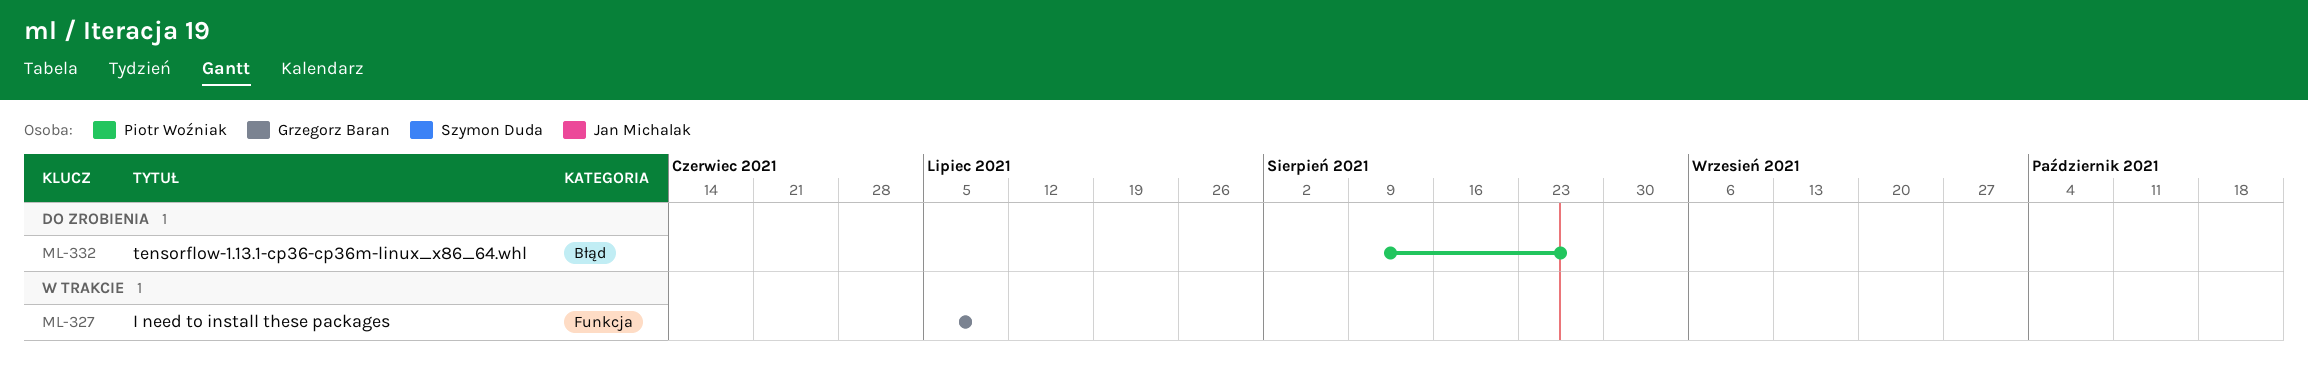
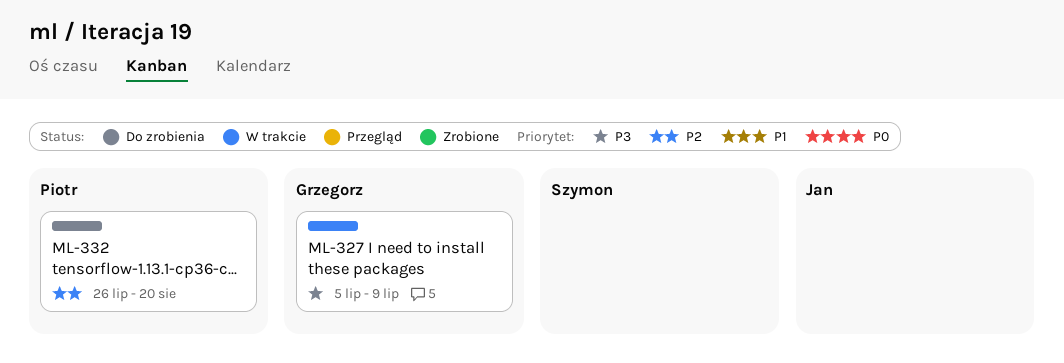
ML-332, start: Aug 9 -> Jul 26
ML-332, due: Aug 27 -> Aug 20

